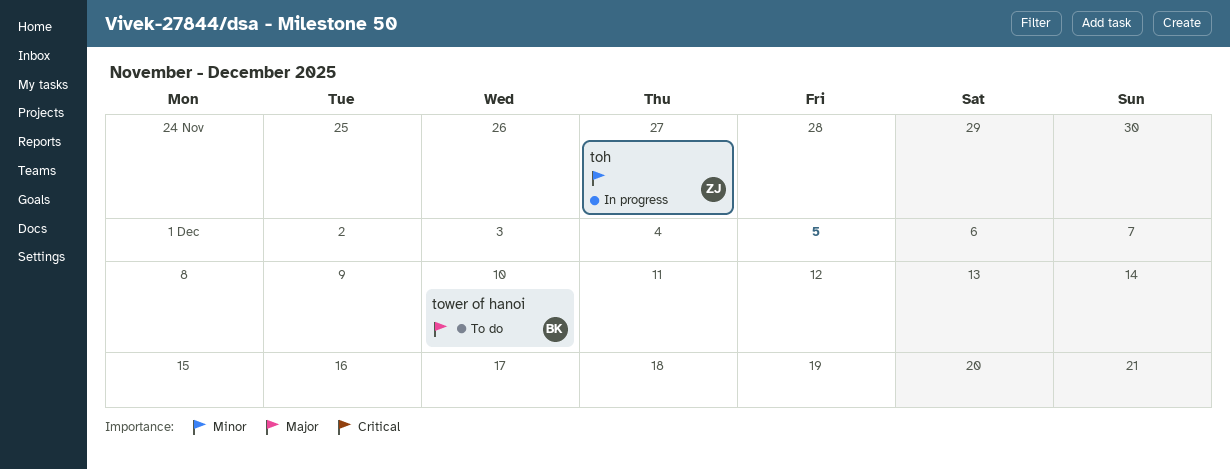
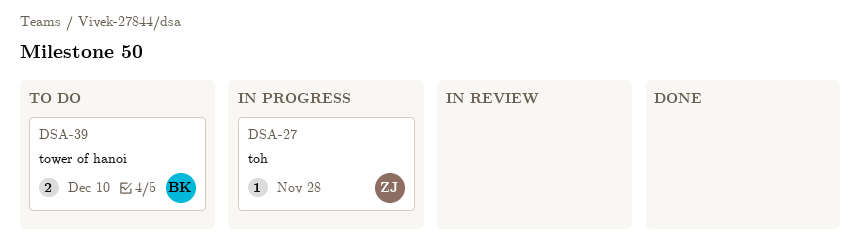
toh, due: Nov 27 -> Nov 28

